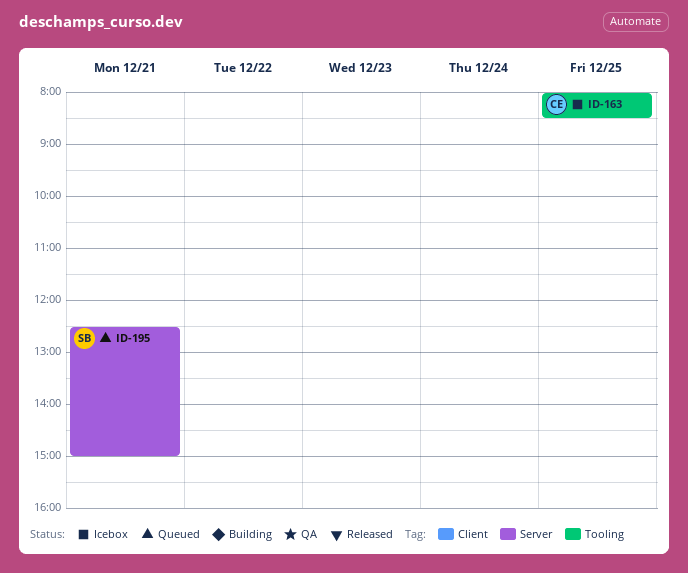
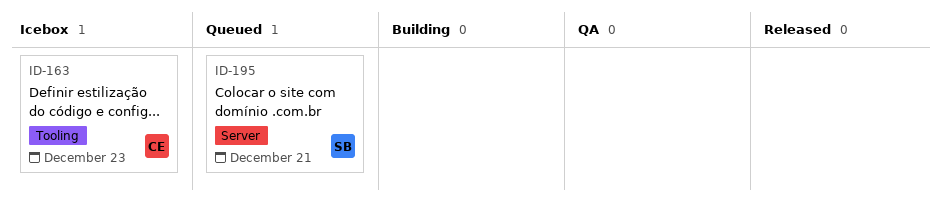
ID-163, day: Dec 25 -> Dec 23

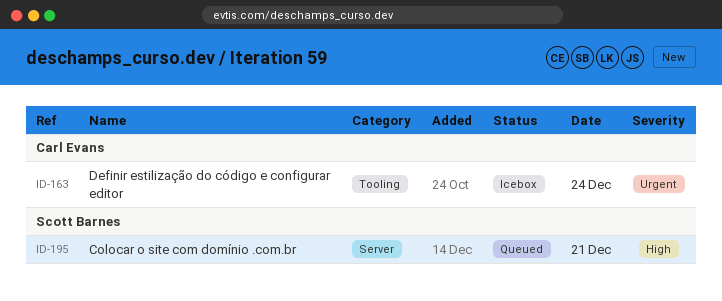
ID-163, day: Dec 23 -> Dec 24

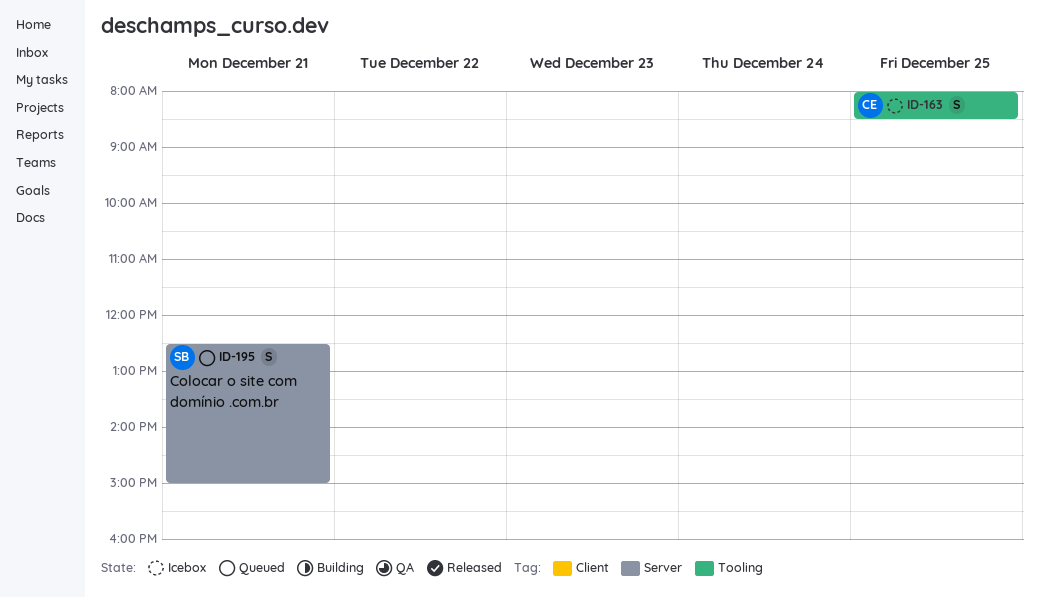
ID-163, day: Dec 24 -> Dec 25

